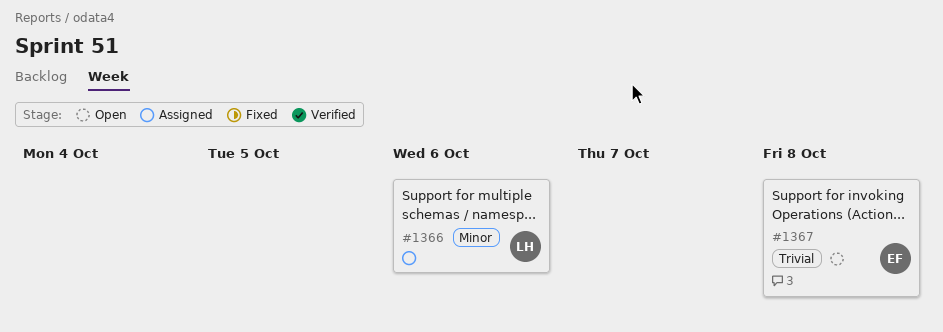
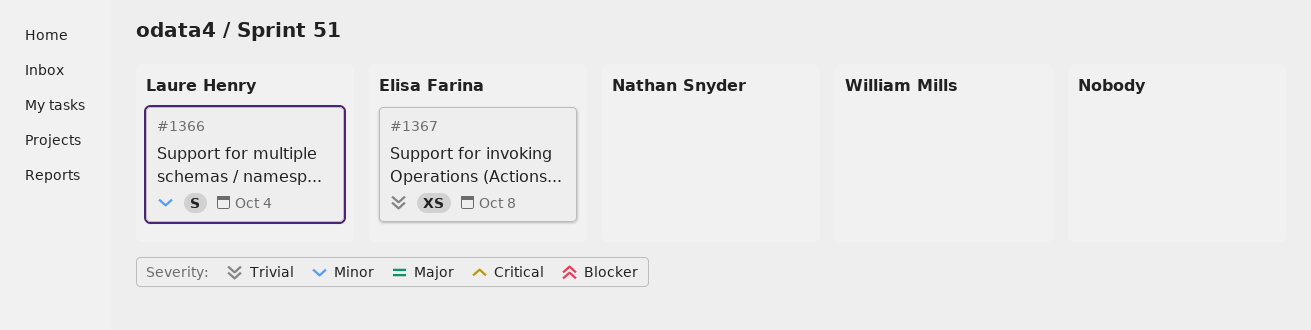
#1366, due: Oct 6 -> Oct 4

